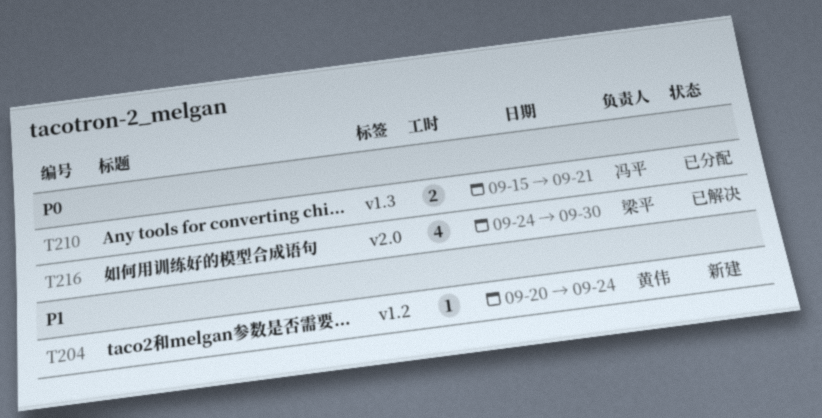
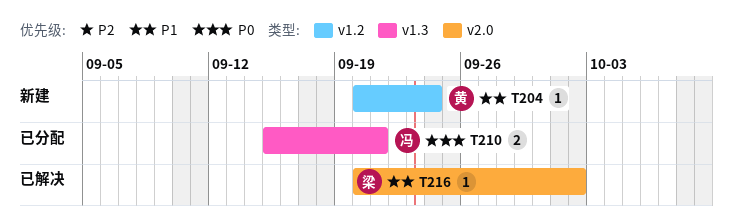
T216, priority: P0 -> P1
T216, estimate: 4 -> 1
T216, start: Sep 24 -> Sep 20
T216, due: Sep 30 -> Oct 2

